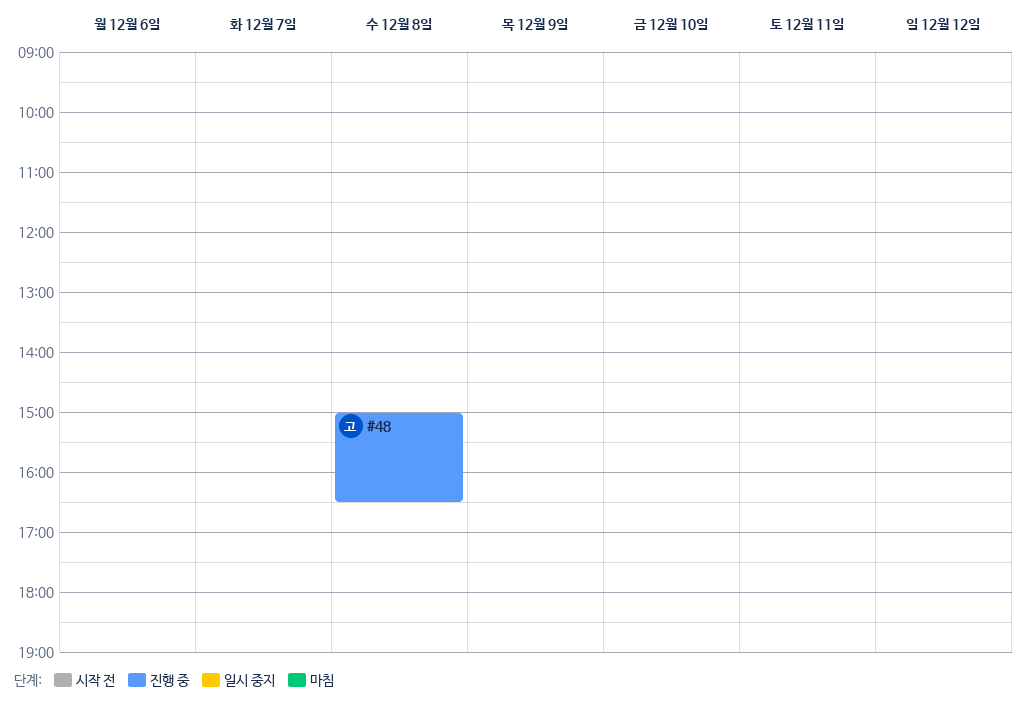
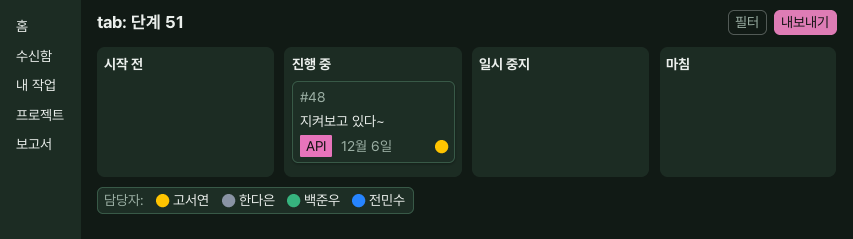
#48, day: Dec 8 -> Dec 6

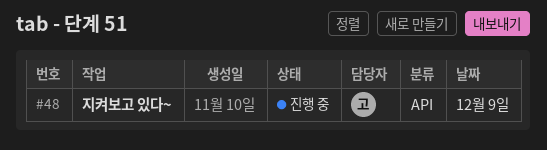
#48, day: Dec 6 -> Dec 9

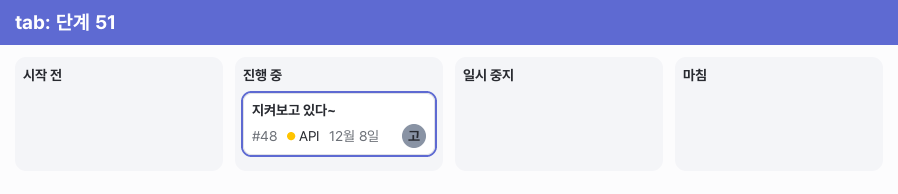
#48, day: Dec 9 -> Dec 8

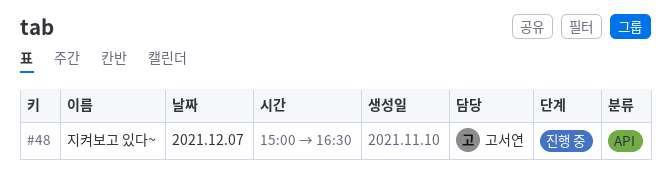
#48, day: Dec 8 -> Dec 7

